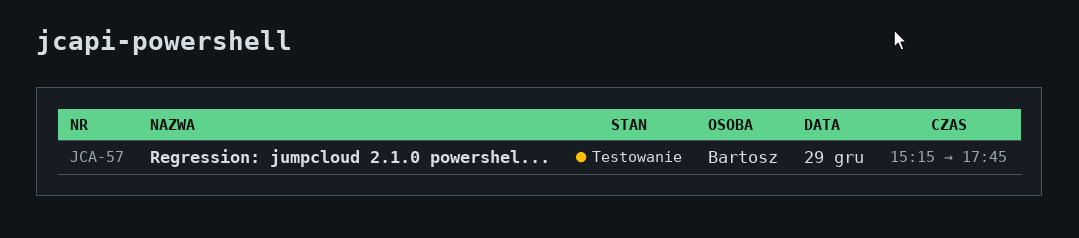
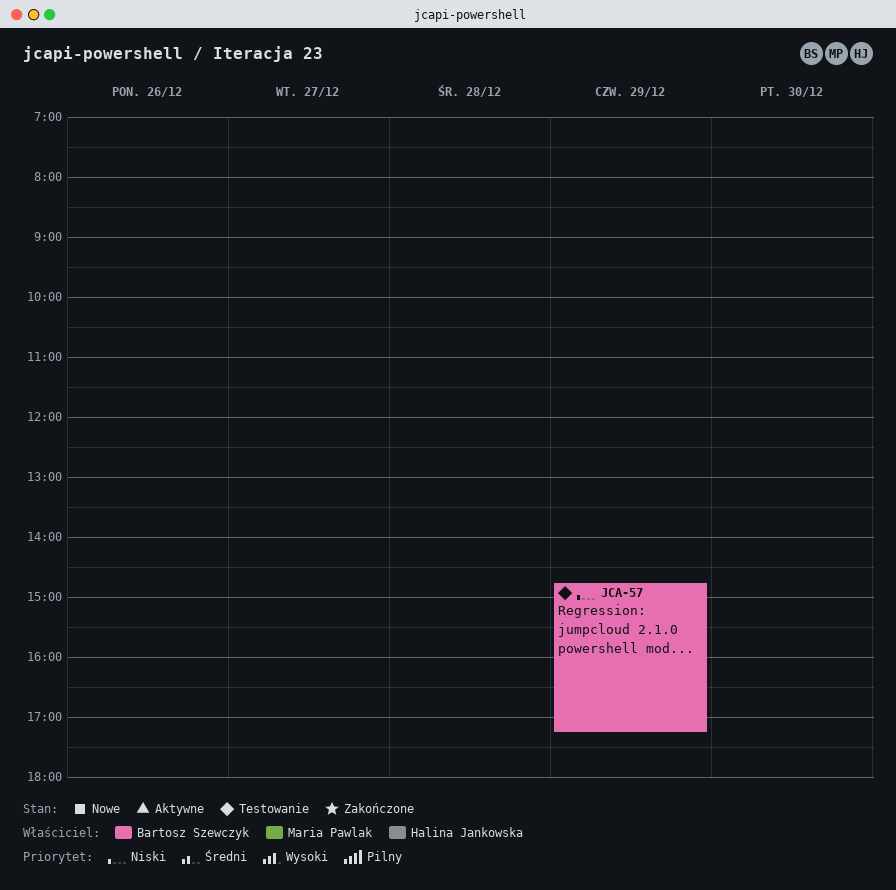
JCA-57, begins: 15:15 -> 14:45
JCA-57, ends: 17:45 -> 17:15

